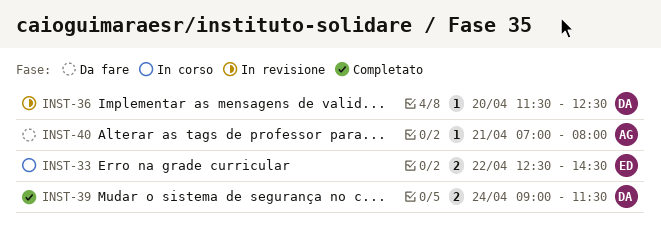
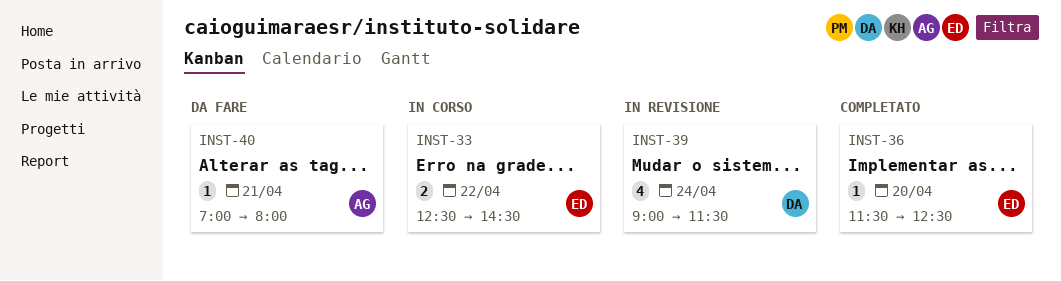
INST-36, status: In revisione -> Completato
INST-36, owner: DA -> ED
INST-39, status: Completato -> In revisione
INST-39, estimate: 2 -> 4

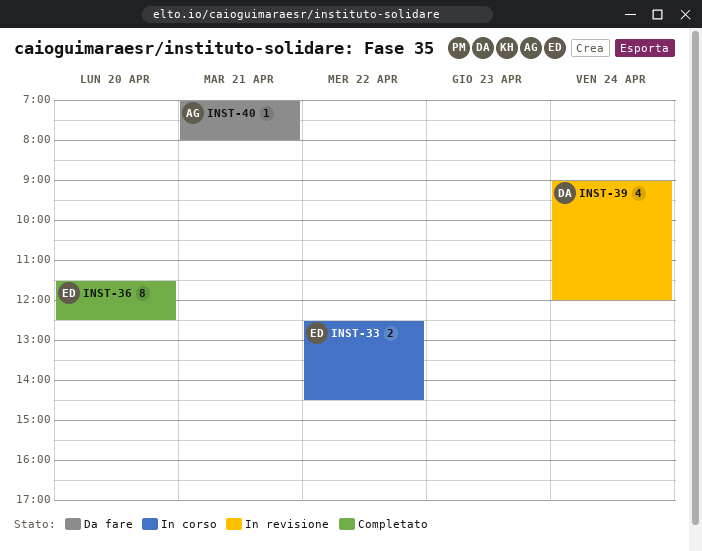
INST-36, estimate: 1 -> 8
INST-39, ends: 11:30 -> 12:00

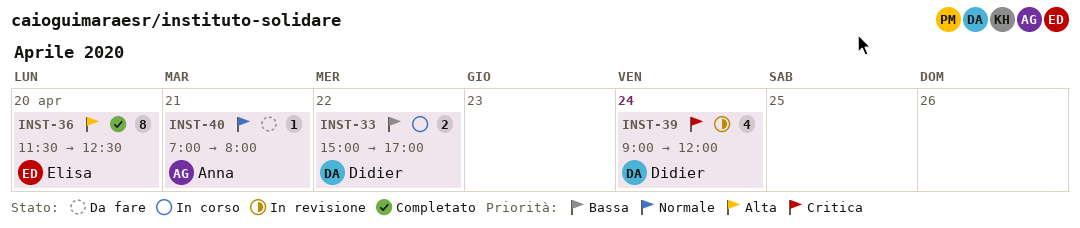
INST-33, owner: Elisa -> Didier
INST-33, begins: 12:30 -> 15:00
INST-33, ends: 14:30 -> 17:00

